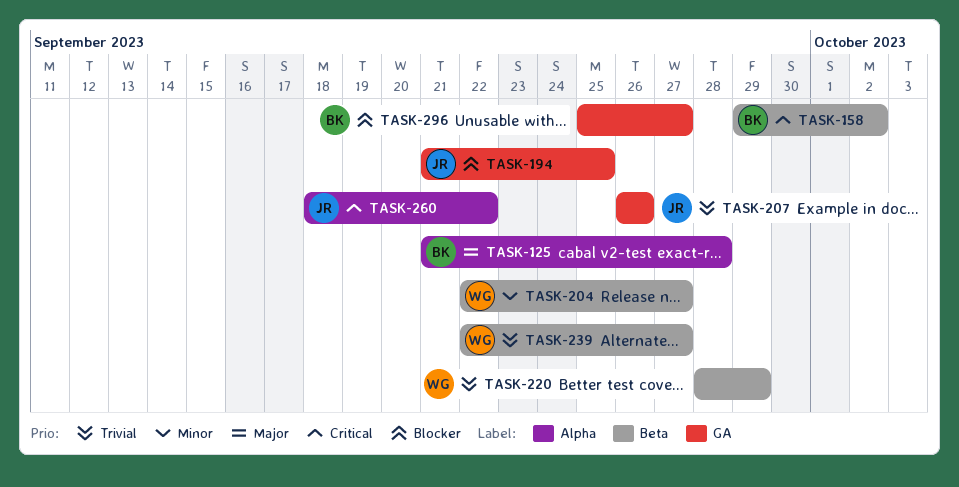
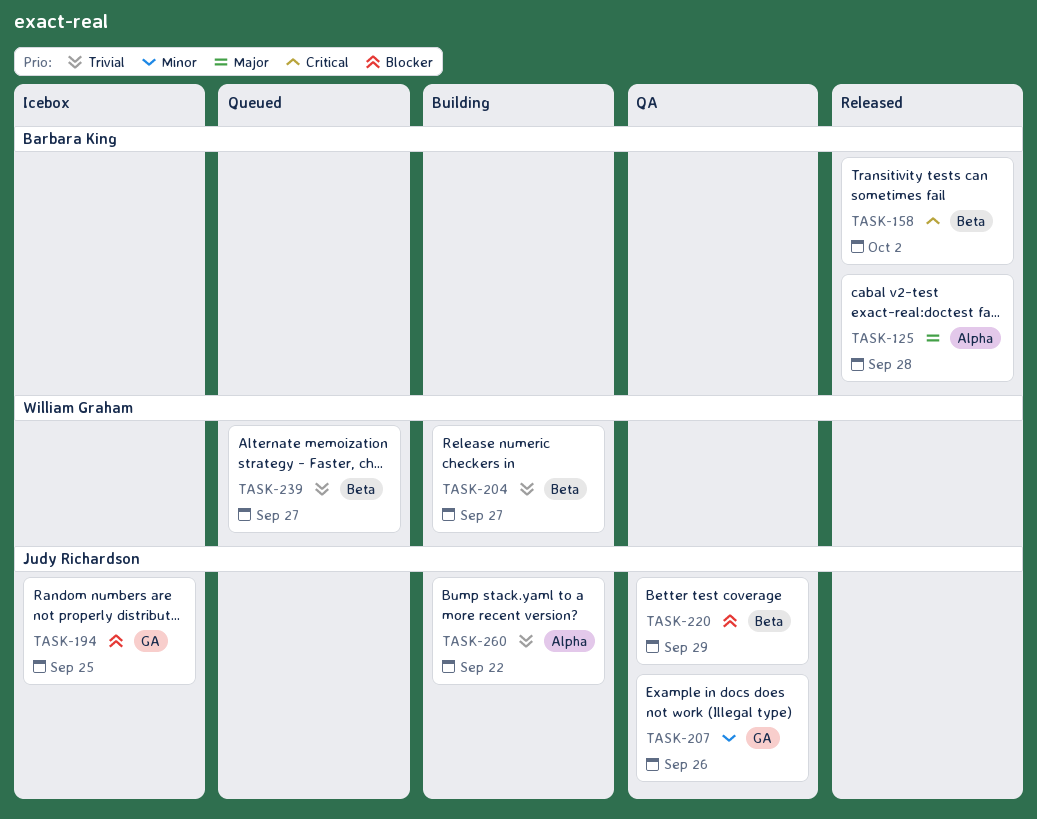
TASK-204, priority: Minor -> Trivial
TASK-207, priority: Trivial -> Minor
TASK-220, owner: William Graham -> Judy Richardson
TASK-220, priority: Trivial -> Blocker
TASK-260, priority: Critical -> Trivial
TASK-296: present -> none

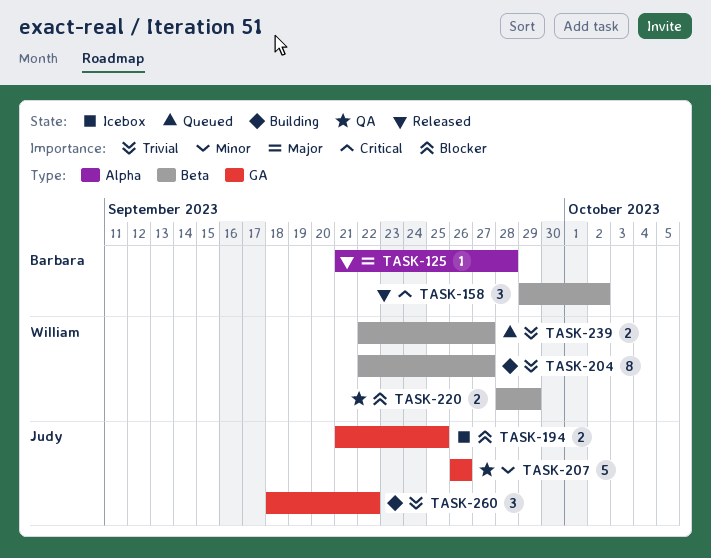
TASK-220, owner: Judy Richardson -> William Graham
TASK-260, label: Alpha -> GA

